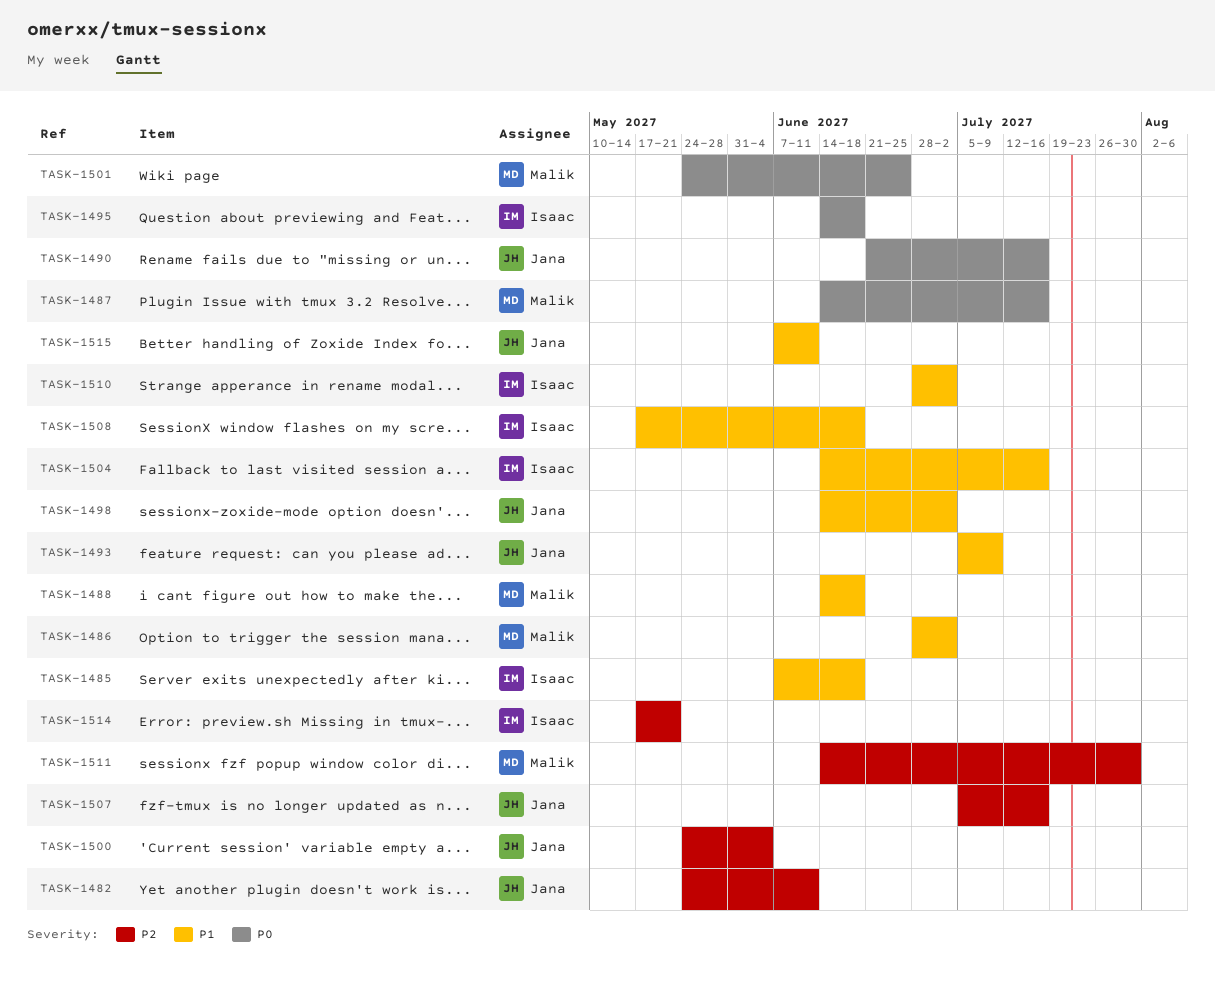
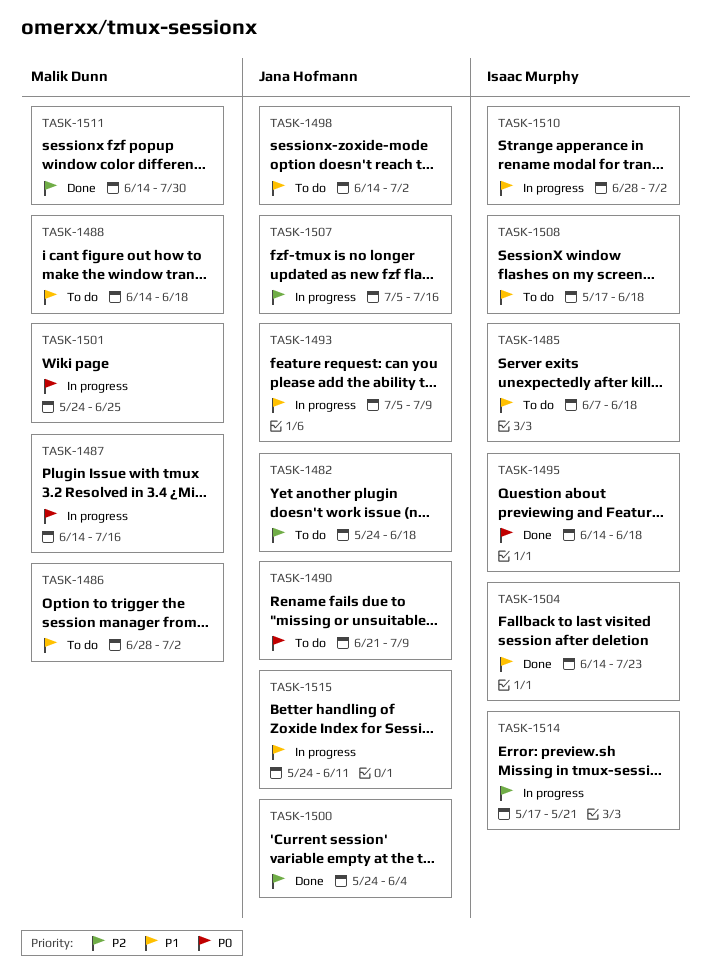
TASK-1482, due: Jun 11 -> Jun 18
TASK-1490, due: Jul 16 -> Jul 9
TASK-1504, due: Jul 16 -> Jul 23
TASK-1515, start: Jun 7 -> May 24

